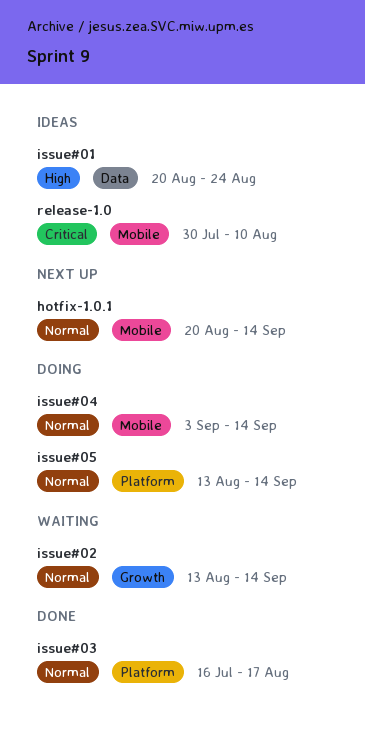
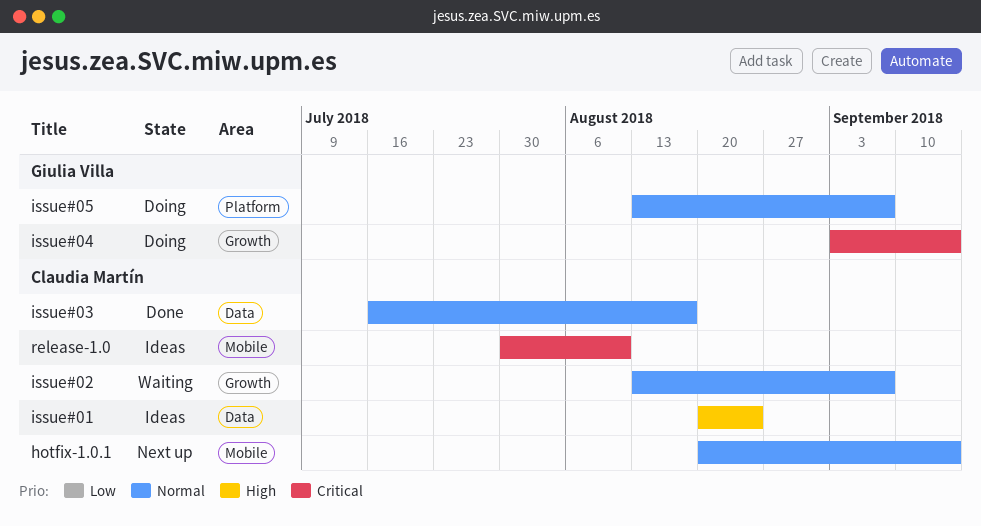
issue#02, due: Sep 14 -> Sep 7
issue#03, label: Platform -> Data
issue#04, priority: Normal -> Critical
issue#04, label: Mobile -> Growth
issue#05, due: Sep 14 -> Sep 7

